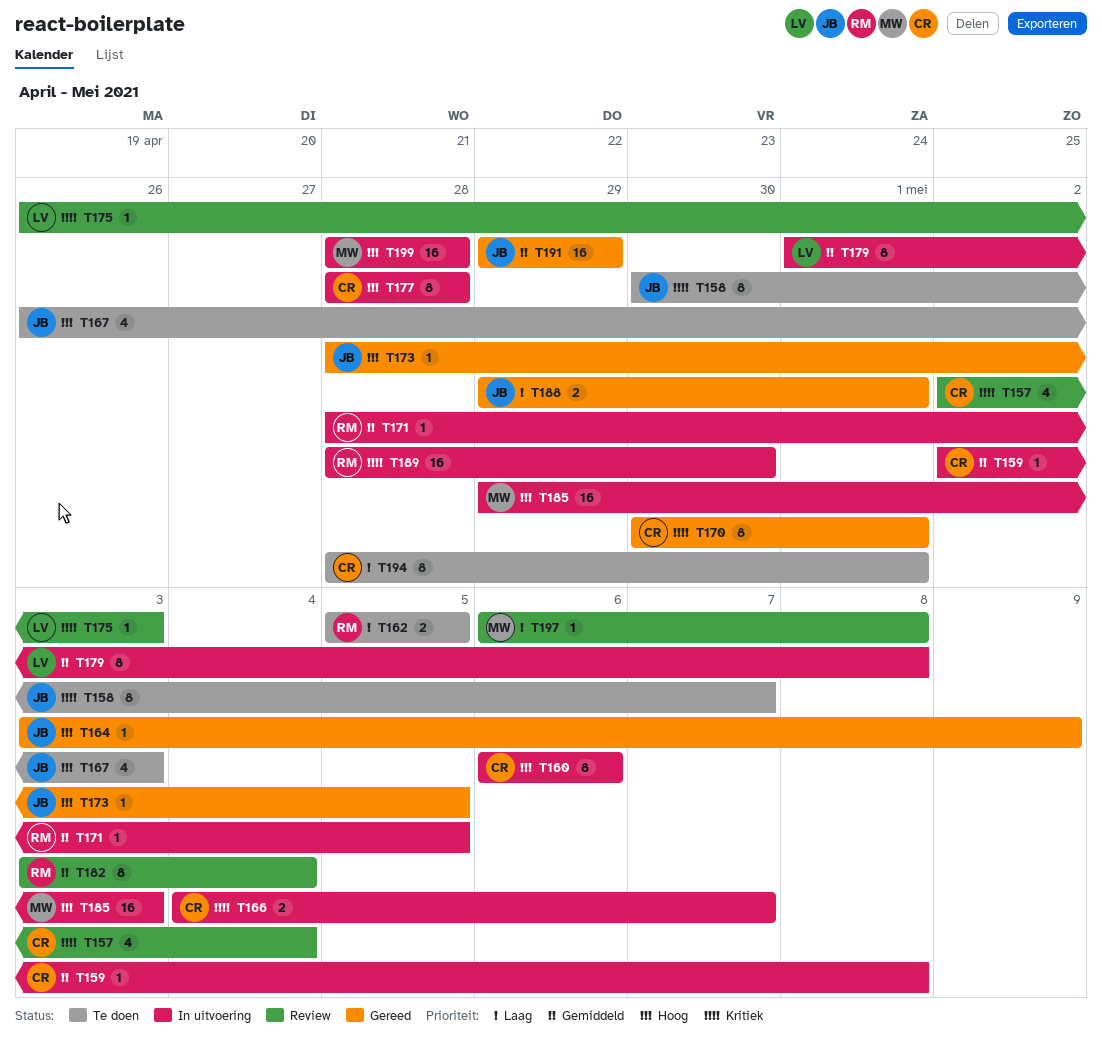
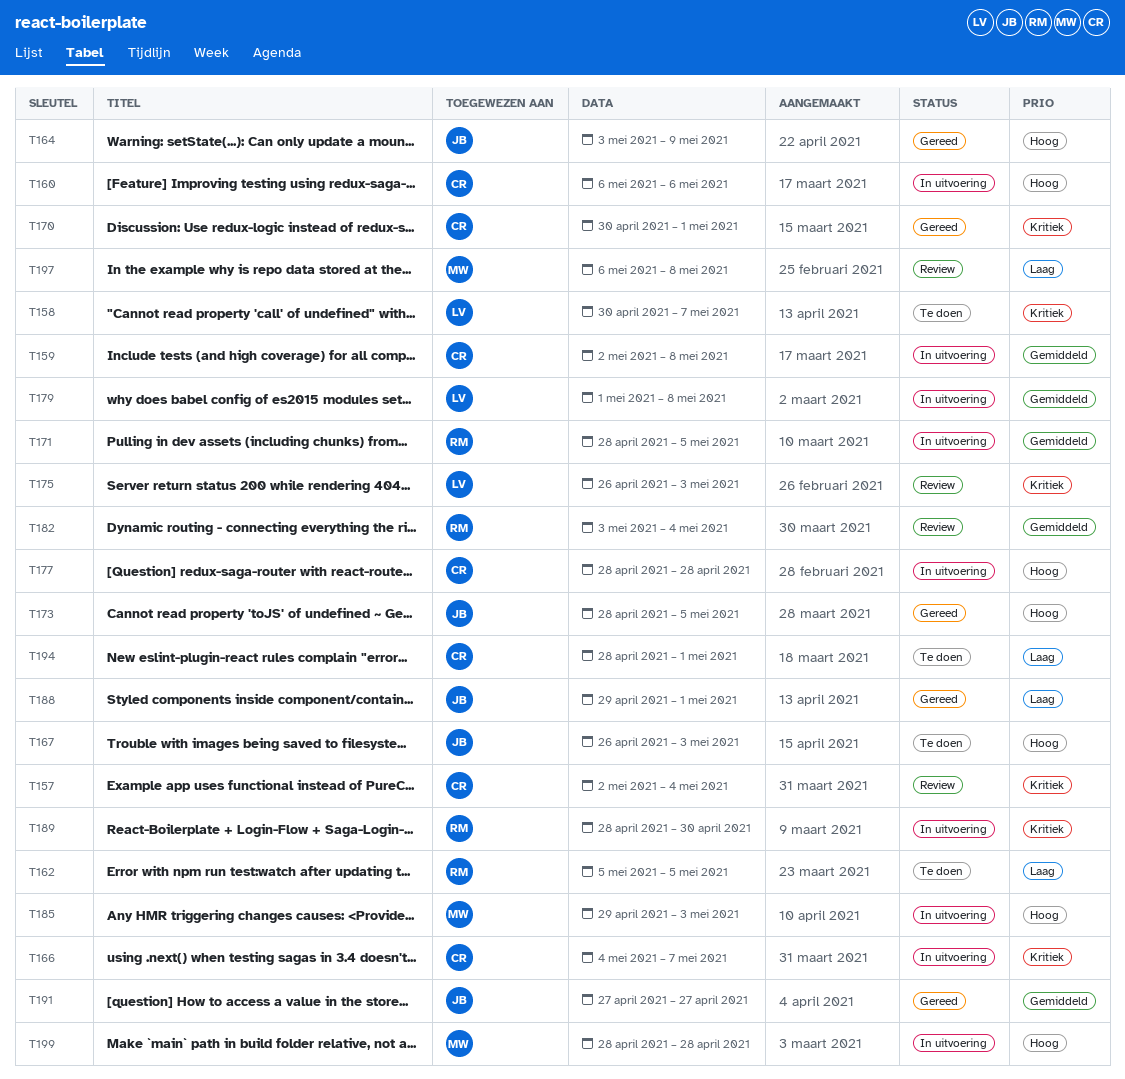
T158, owner: JB -> LV
T191, start: Apr 29 -> Apr 27
T191, due: Apr 29 -> Apr 27

